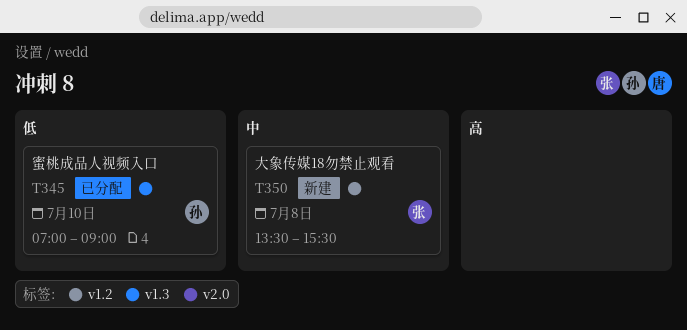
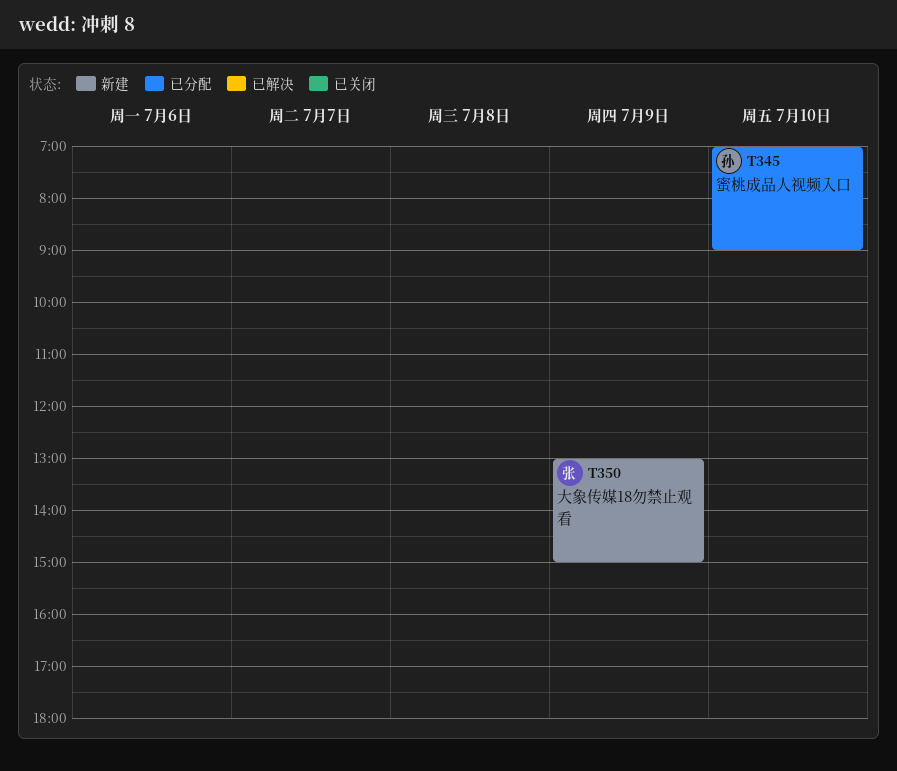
T350, day: Jul 8 -> Jul 9
T350, begins: 13:30 -> 13:00
T350, ends: 15:30 -> 15:00

